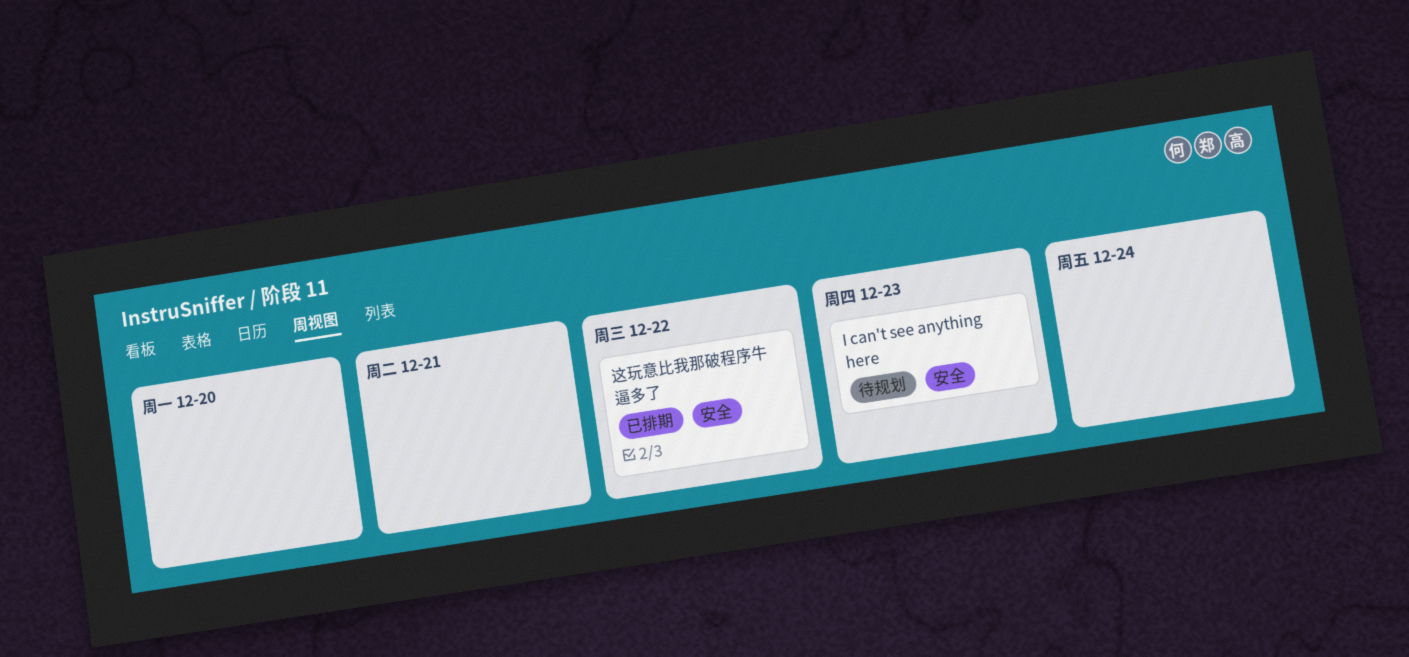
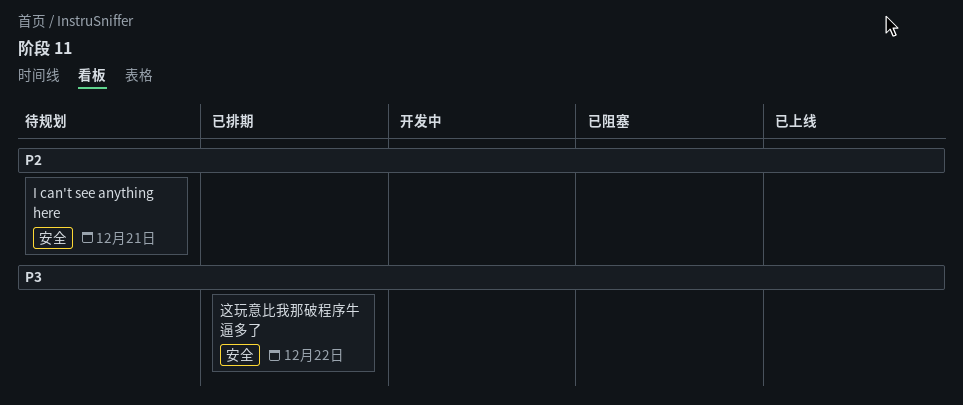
I can't see anything here, due: Dec 23 -> Dec 21

